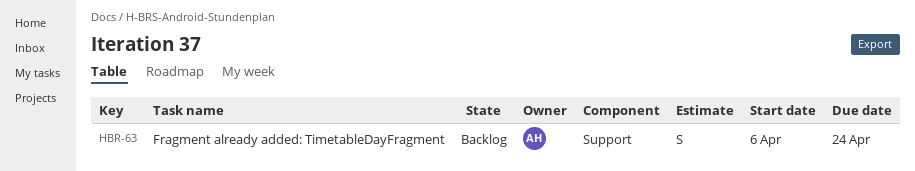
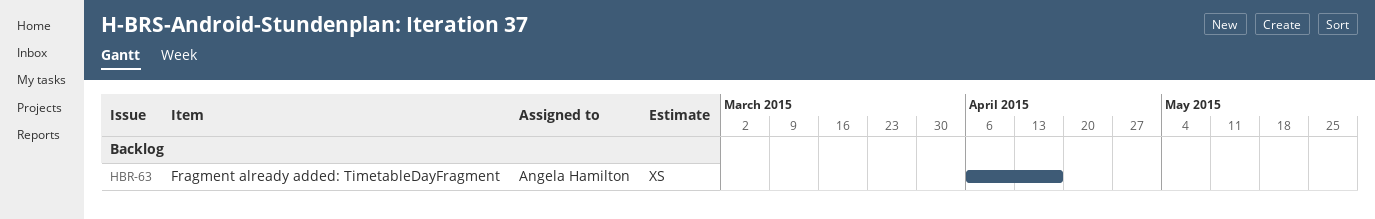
HBR-63, estimate: S -> XS
HBR-63, due: Apr 24 -> Apr 17

